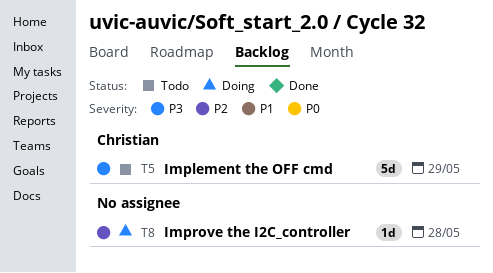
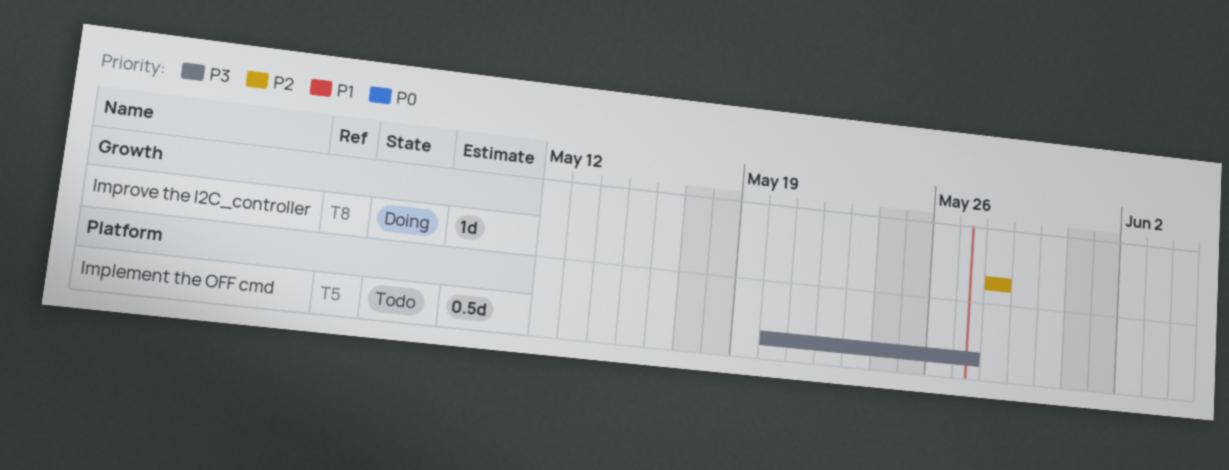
T5, estimate: 5d -> 0.5d
T5, due: May 29 -> May 27

